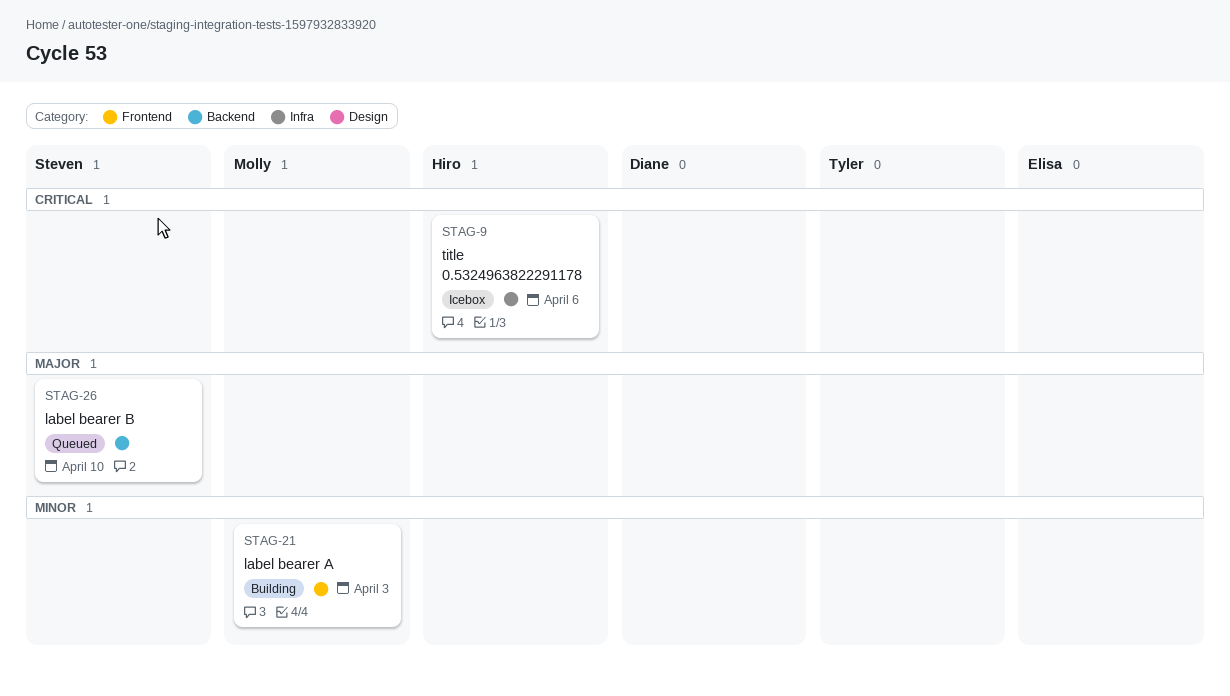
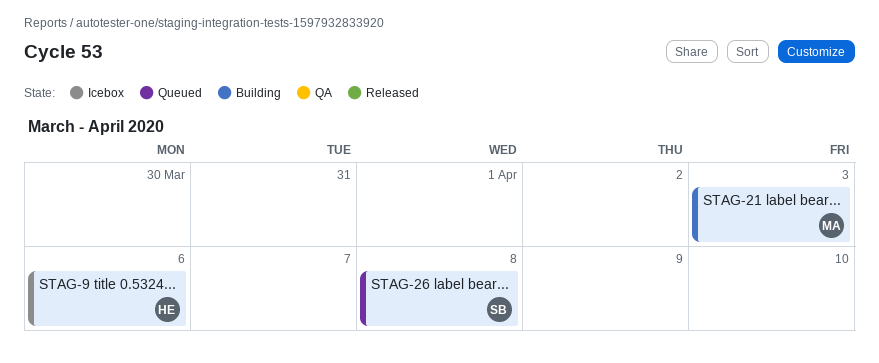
STAG-26, due: Apr 10 -> Apr 8

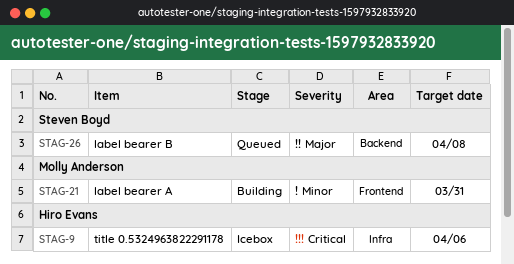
STAG-21, due: Apr 3 -> Mar 31

